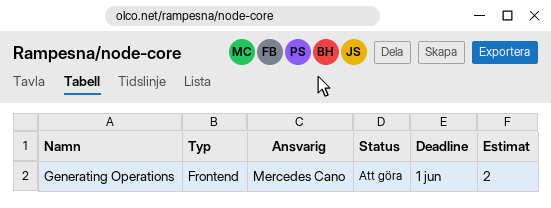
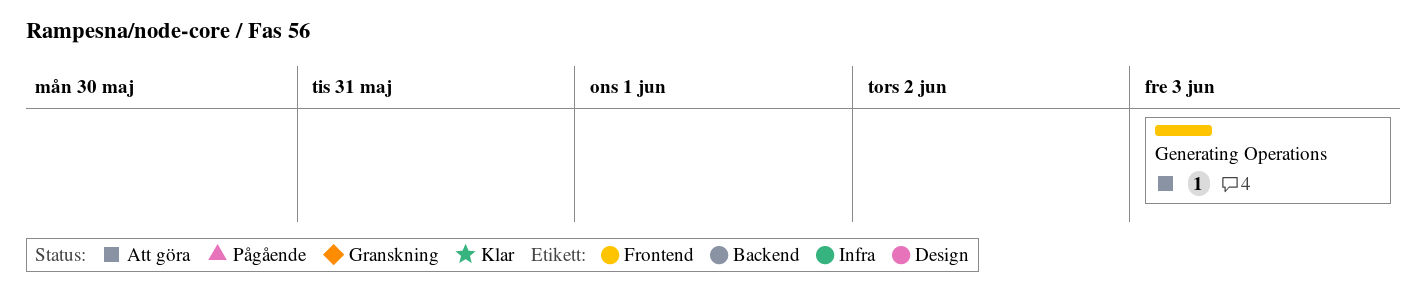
Generating Operations, estimate: 2 -> 1
Generating Operations, due: Jun 1 -> Jun 3

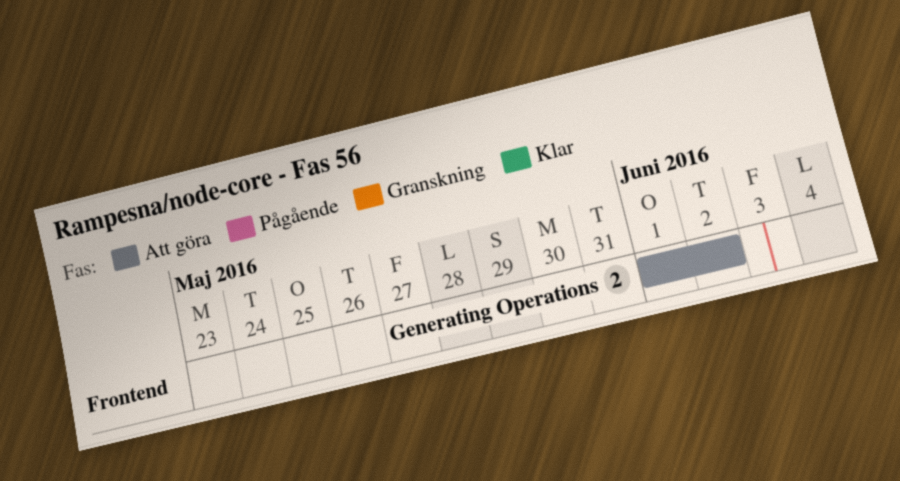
Generating Operations, estimate: 1 -> 2
Generating Operations, due: Jun 3 -> Jun 2

